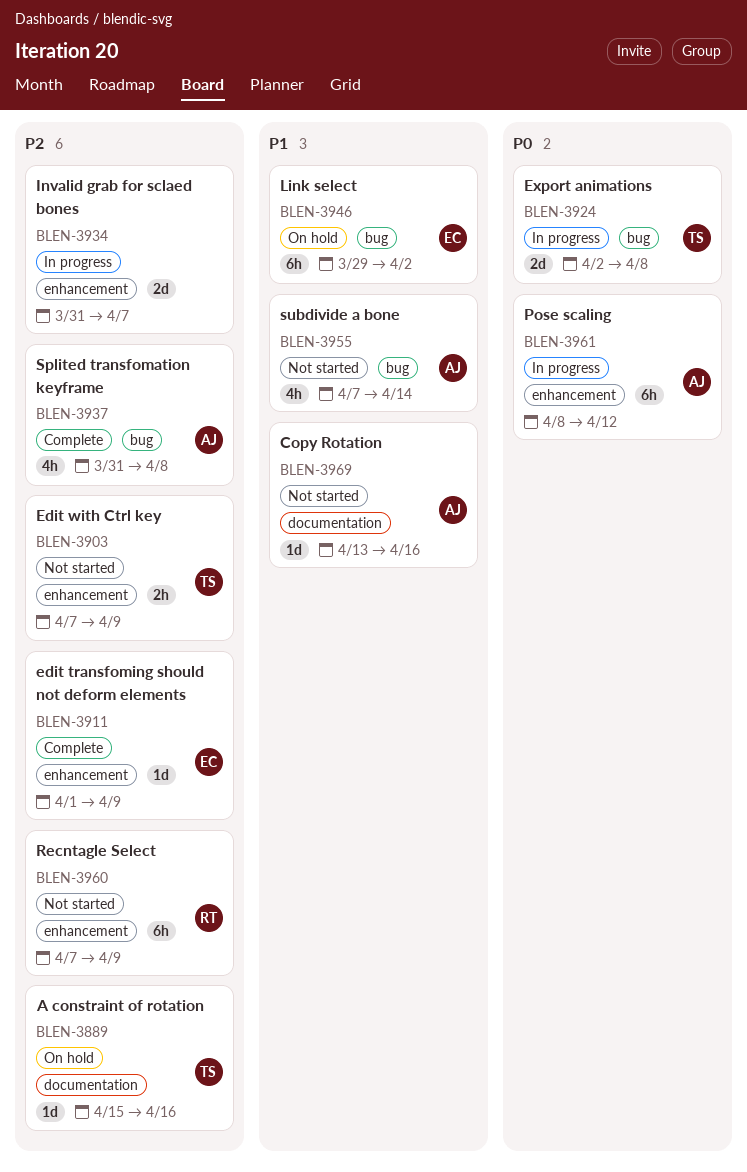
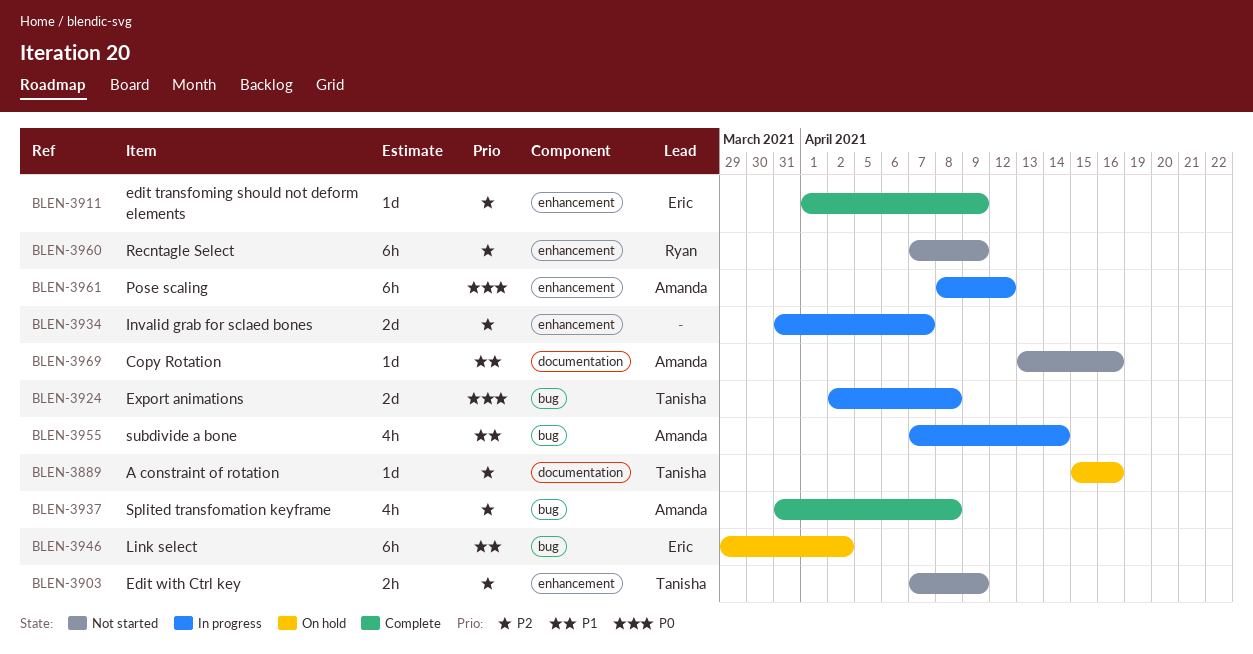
BLEN-3955, status: Not started -> In progress

